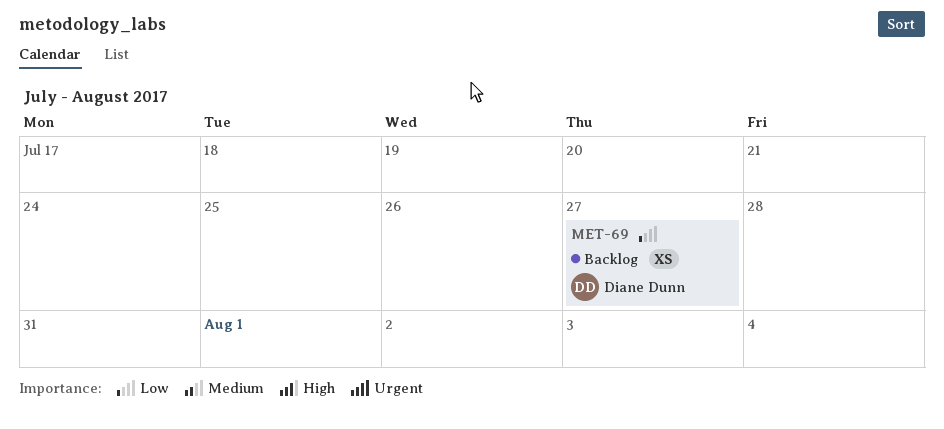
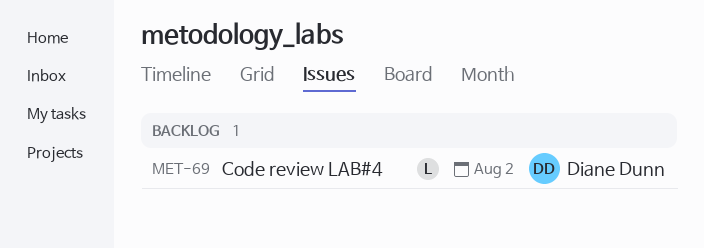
MET-69, estimate: XS -> L
MET-69, due: Jul 27 -> Aug 2

